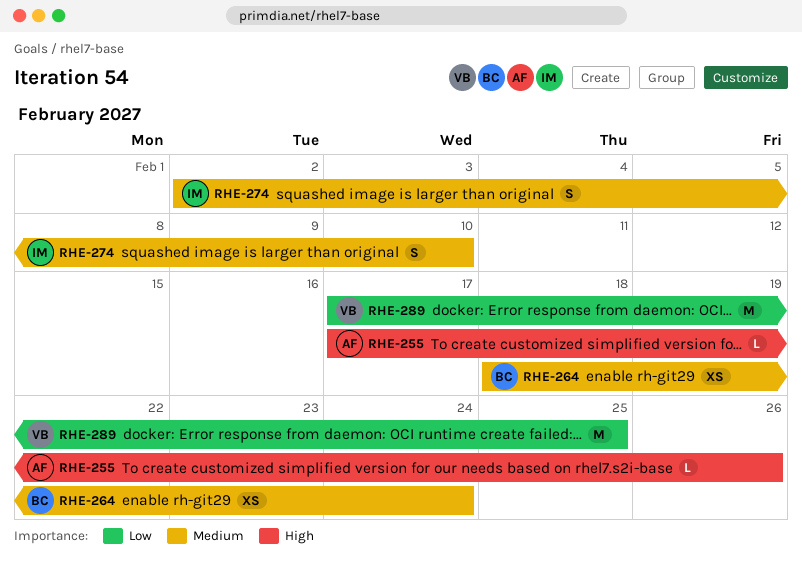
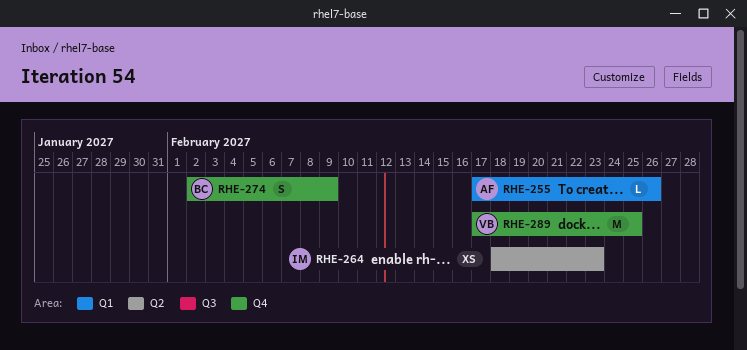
RHE-264, owner: BC -> IM
RHE-264, due: Feb 24 -> Feb 23
RHE-274, owner: IM -> BC
RHE-274, due: Feb 10 -> Feb 9

